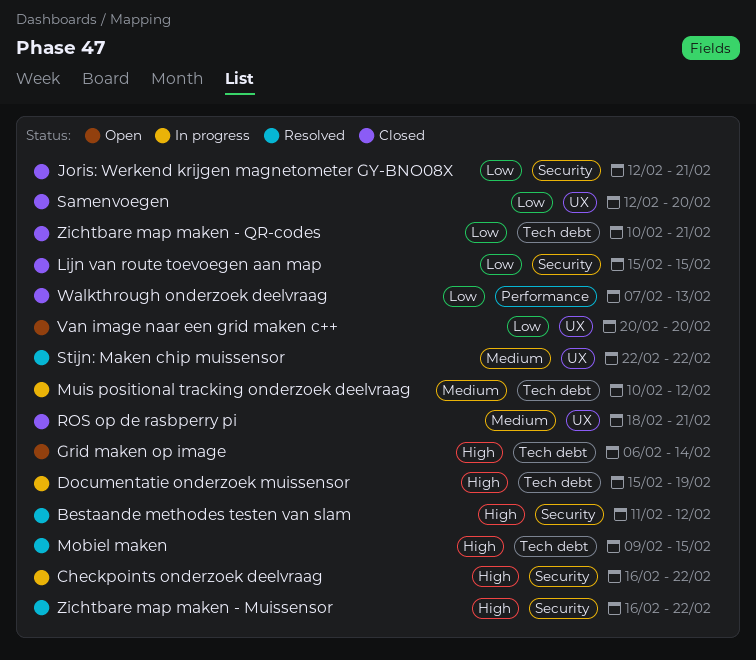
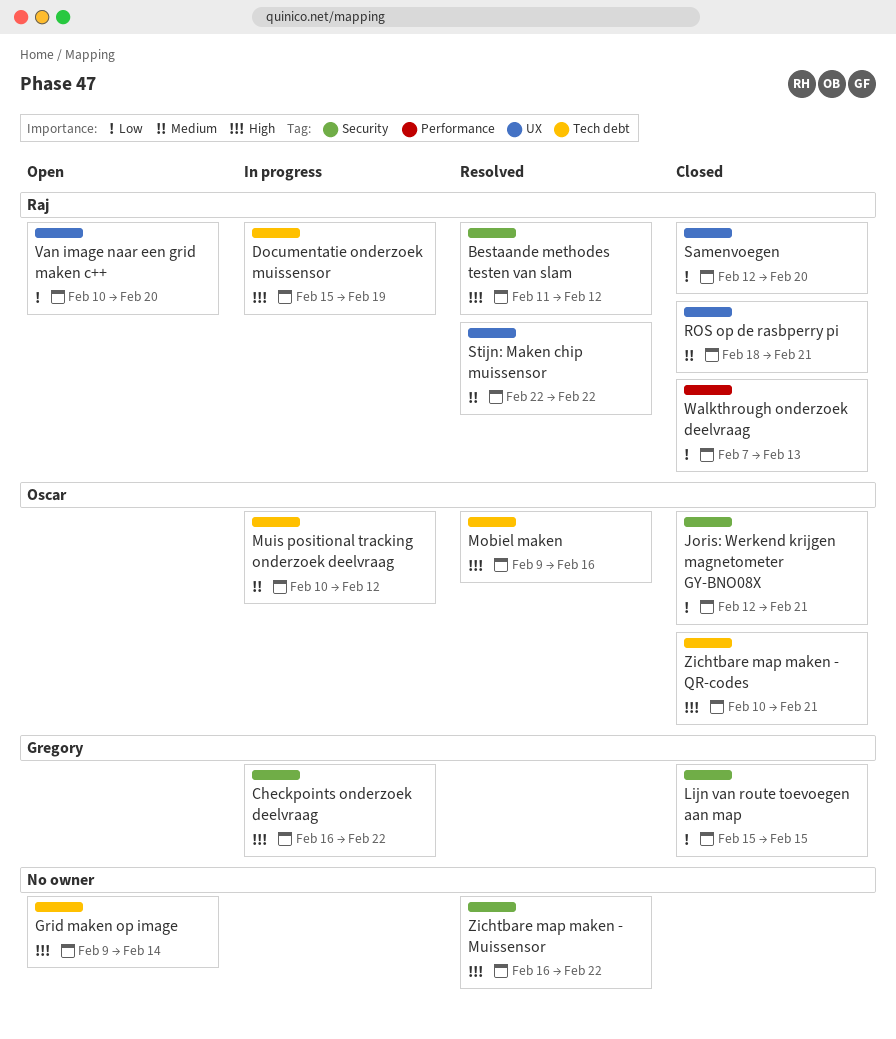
Grid maken op image, start: Feb 6 -> Feb 9
Mobiel maken, due: Feb 15 -> Feb 16
Van image naar een grid maken c++, start: Feb 20 -> Feb 10
Zichtbare map maken - QR-codes, priority: Low -> High

